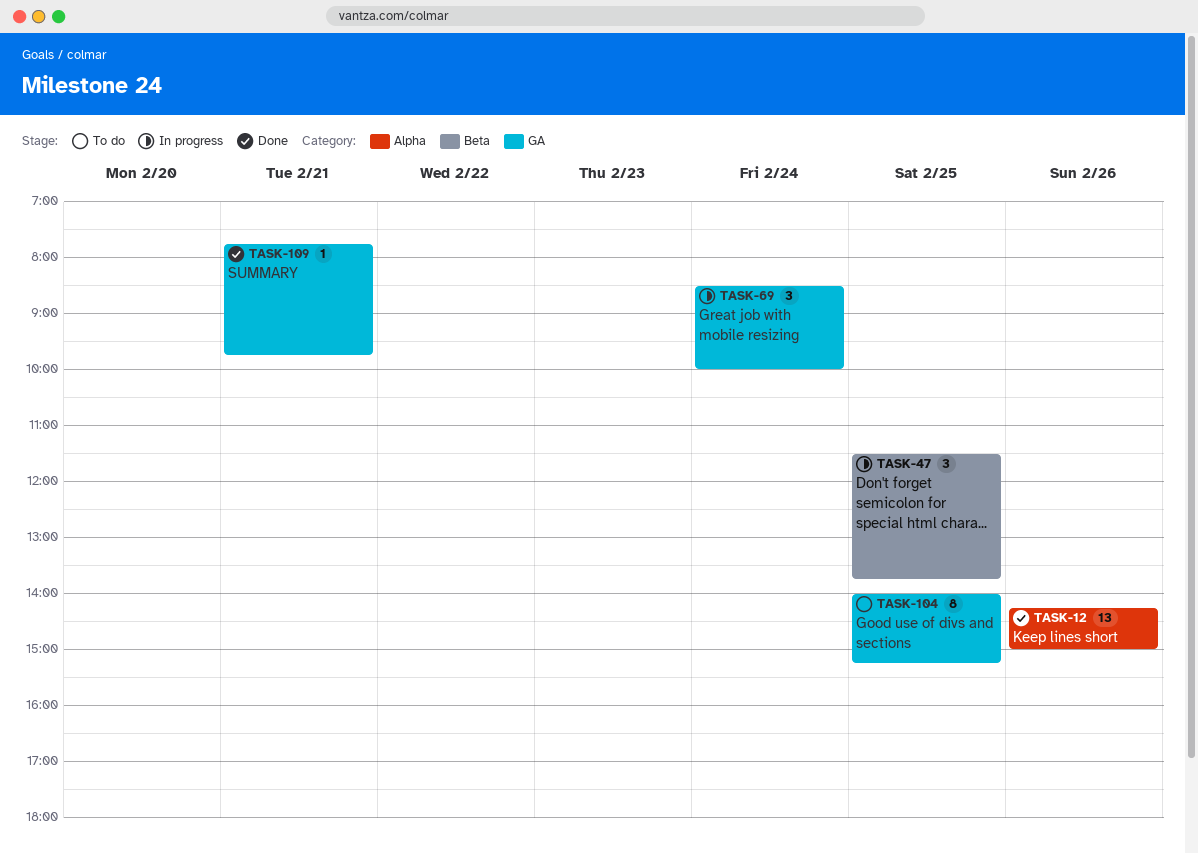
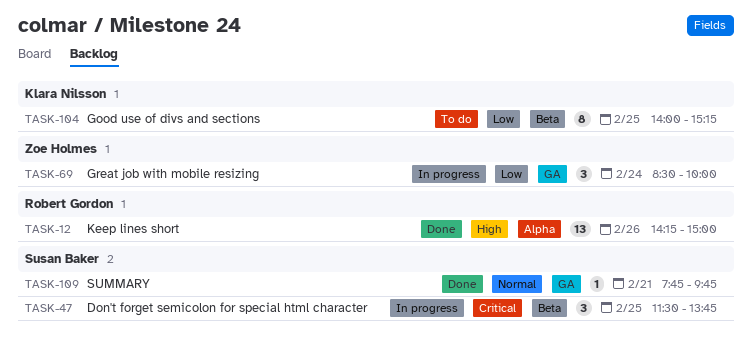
TASK-104, label: GA -> Beta

